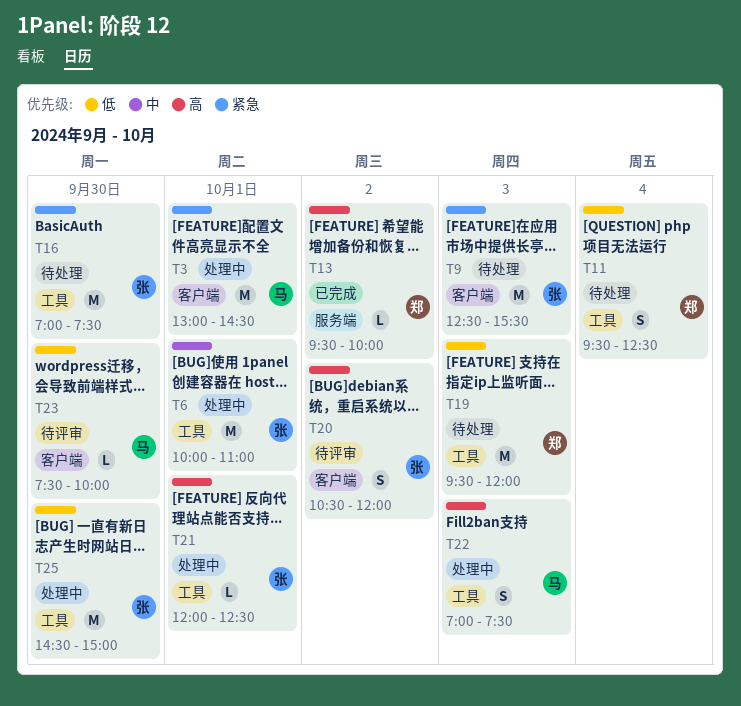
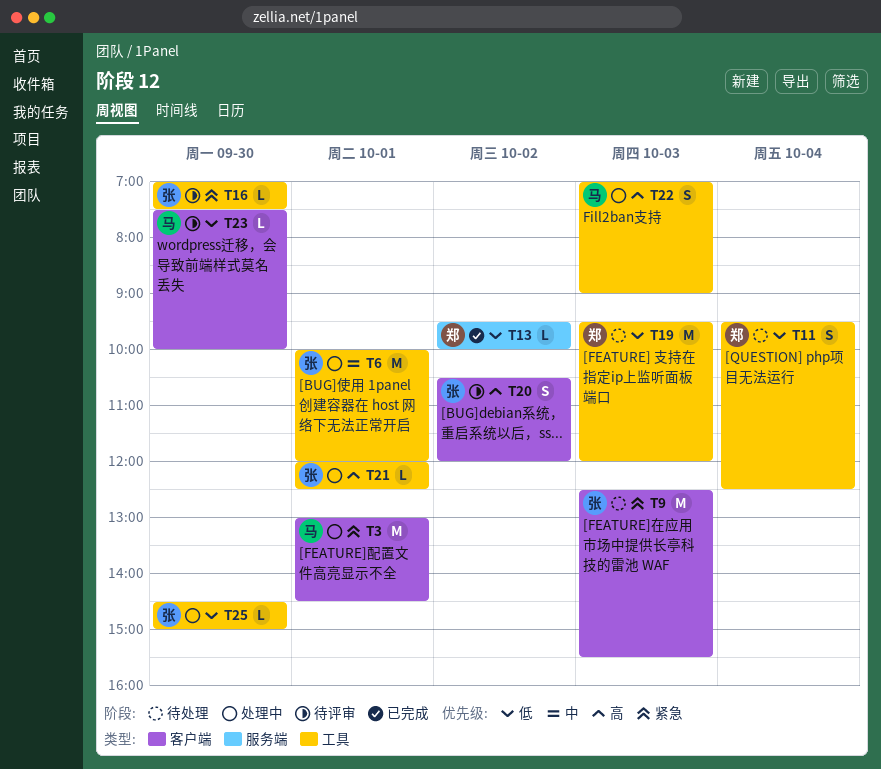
T6, ends: 11:00 -> 12:00
T13, priority: 高 -> 低
T16, status: 待处理 -> 待评审
T16, estimate: M -> L
T22, ends: 07:30 -> 09:00
T25, estimate: M -> L

